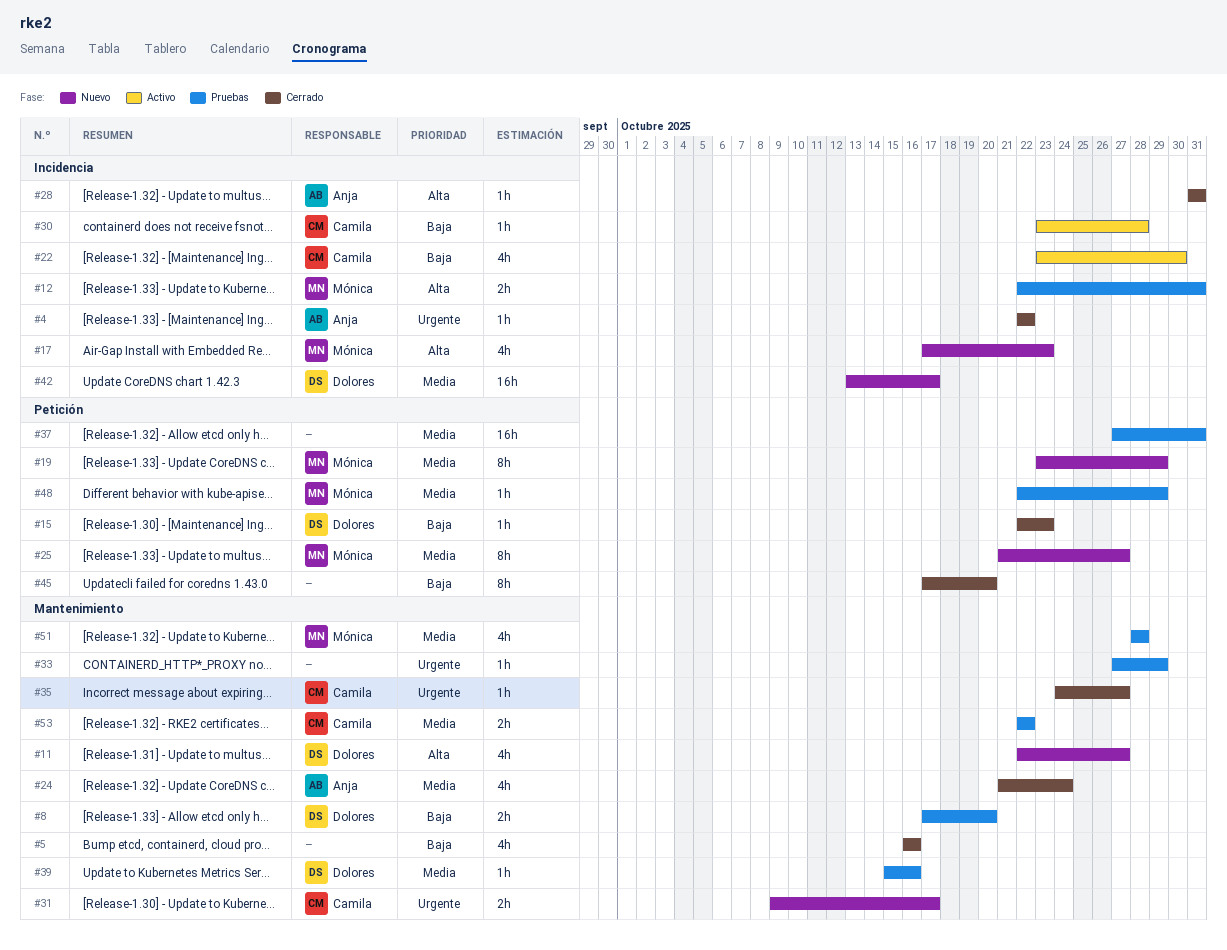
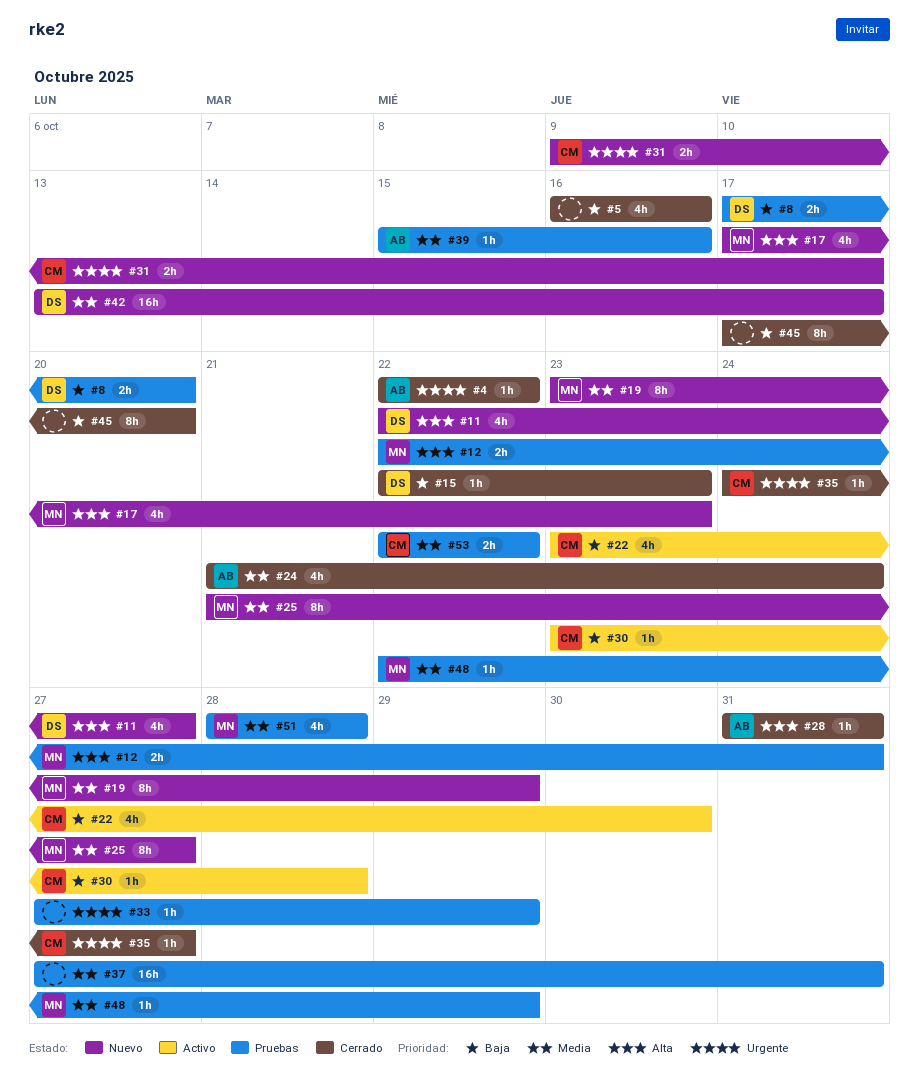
#39, owner: Dolores -> Anja

